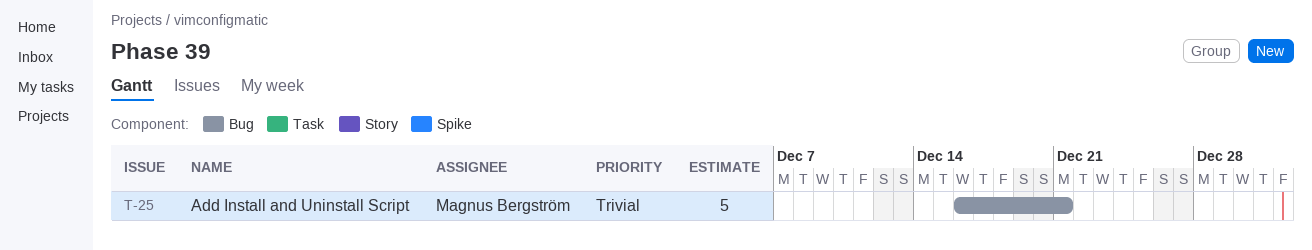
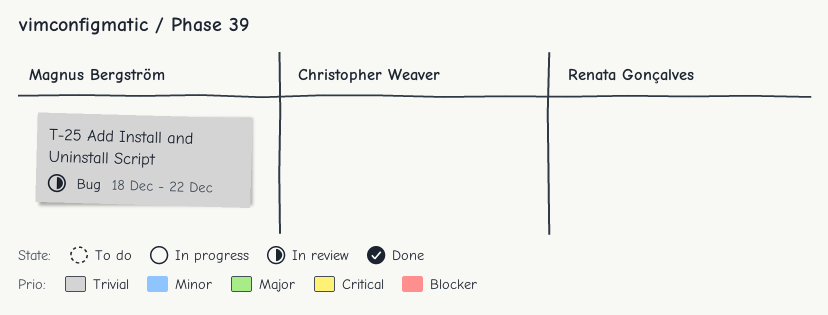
T-25, start: Dec 16 -> Dec 18
T-25, due: Dec 21 -> Dec 22

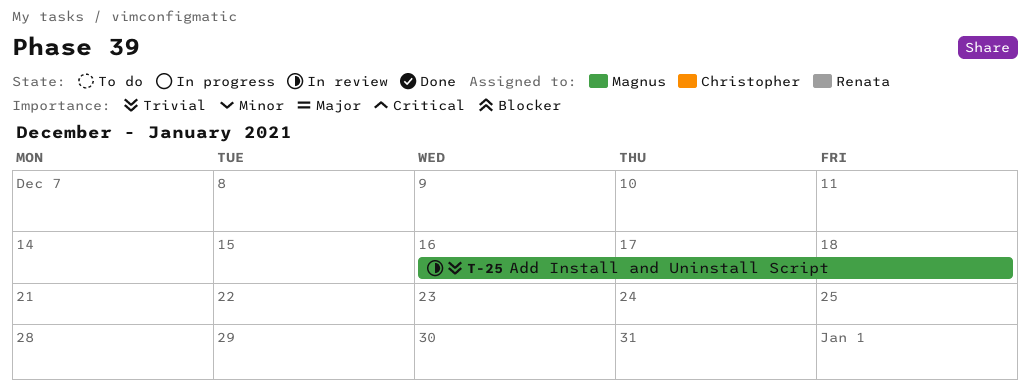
T-25, start: Dec 18 -> Dec 16
T-25, due: Dec 22 -> Dec 18

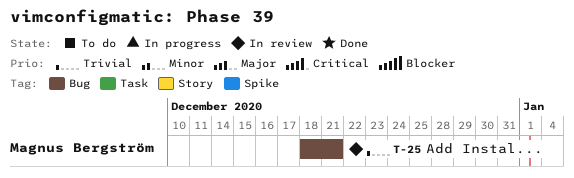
T-25, start: Dec 16 -> Dec 18
T-25, due: Dec 18 -> Dec 21

